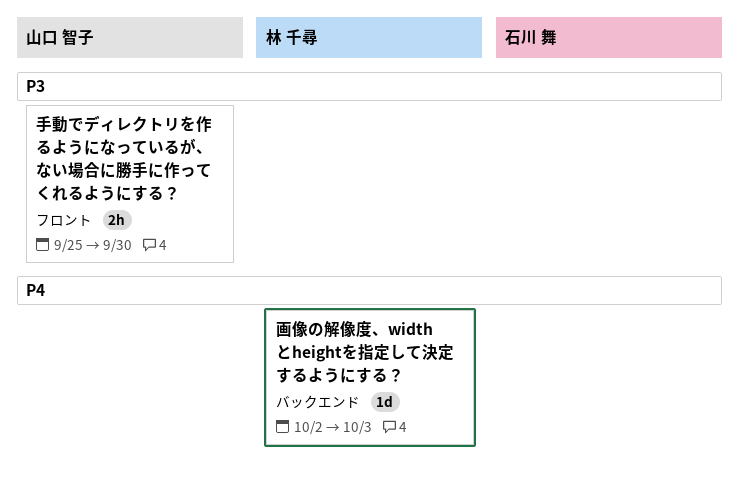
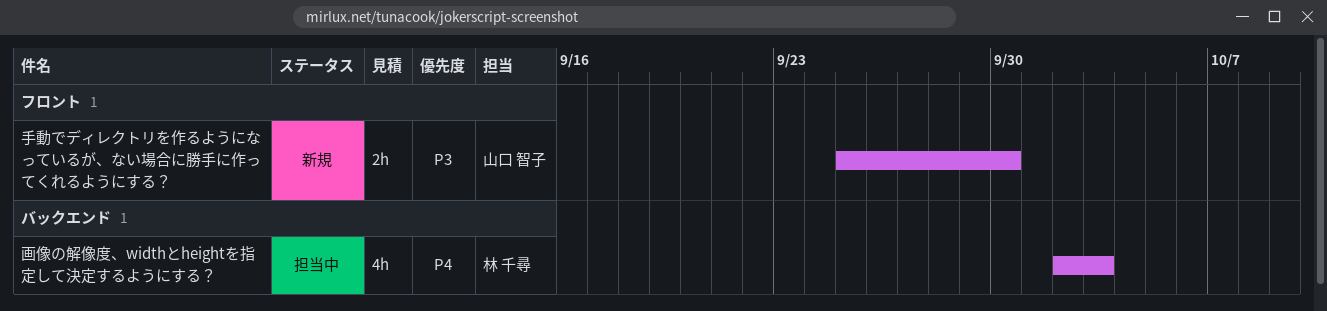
画像の解像度、widthとheightを指定して決定するようにする？, estimate: 1d -> 4h

